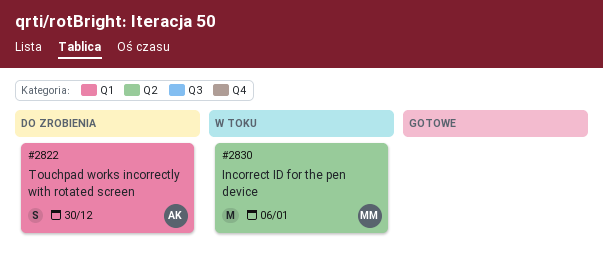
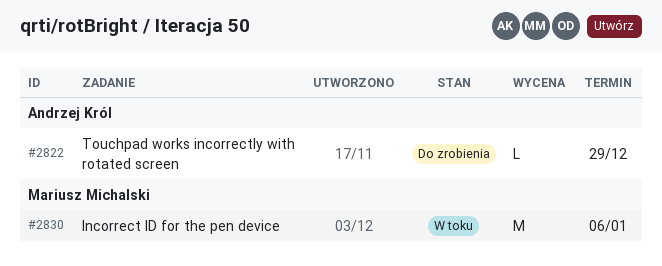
#2822, estimate: S -> L
#2822, due: Dec 30 -> Dec 29

